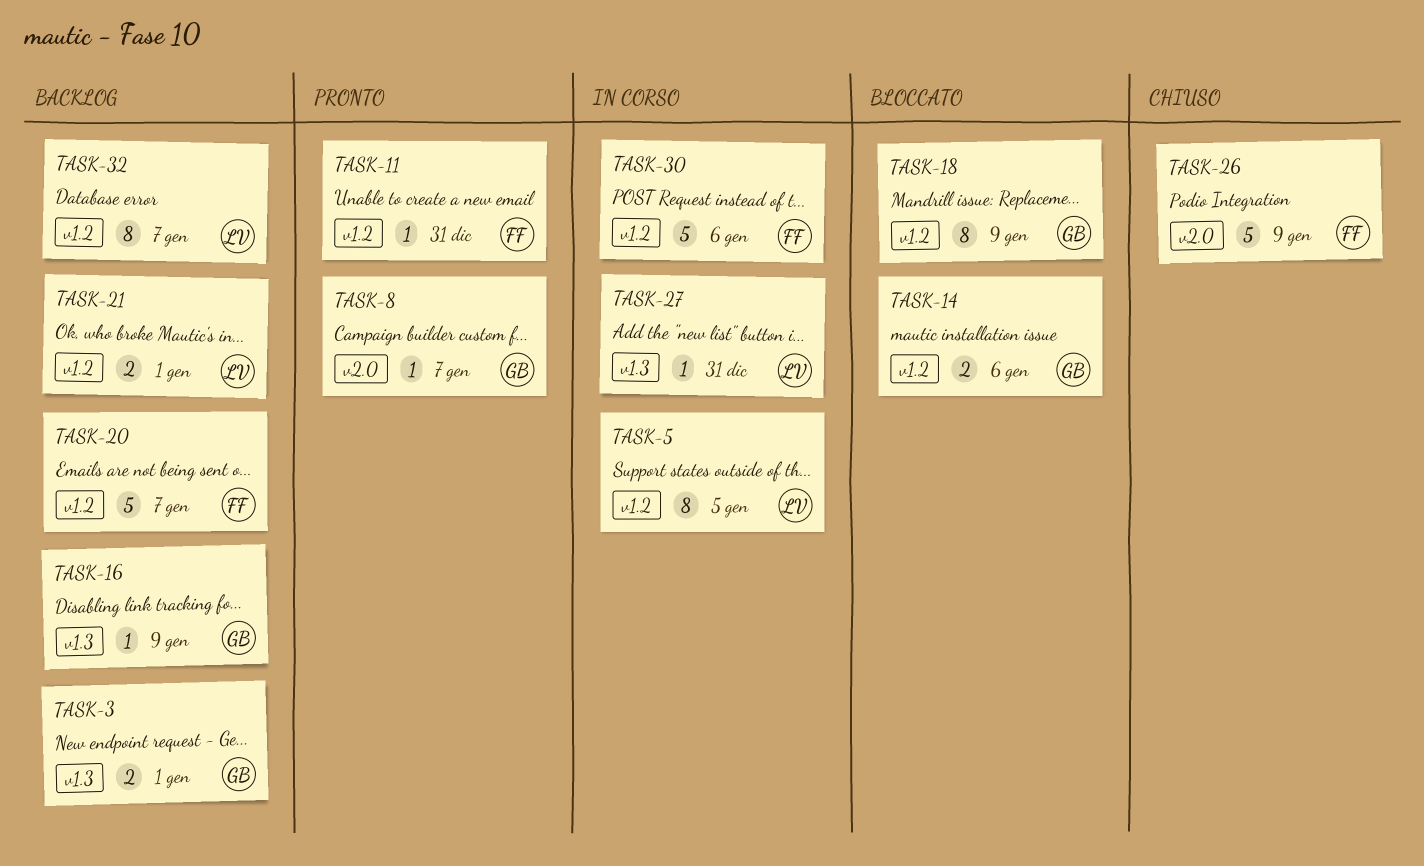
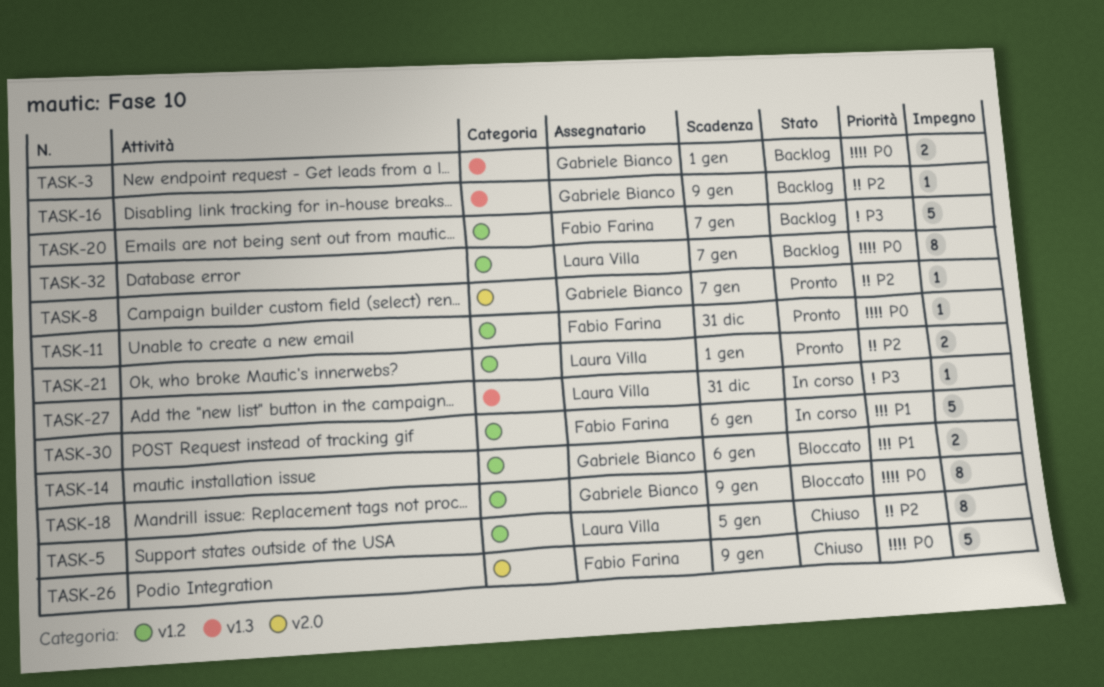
TASK-5, status: In corso -> Chiuso
TASK-21, status: Backlog -> Pronto

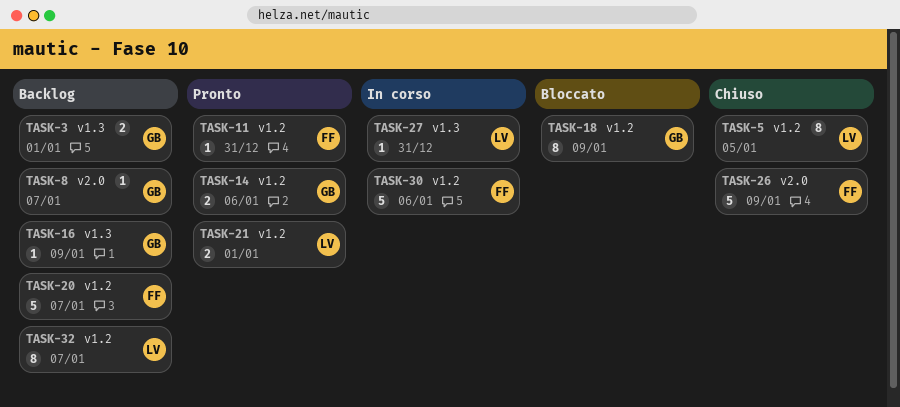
TASK-8, status: Pronto -> Backlog
TASK-14, status: Bloccato -> Pronto

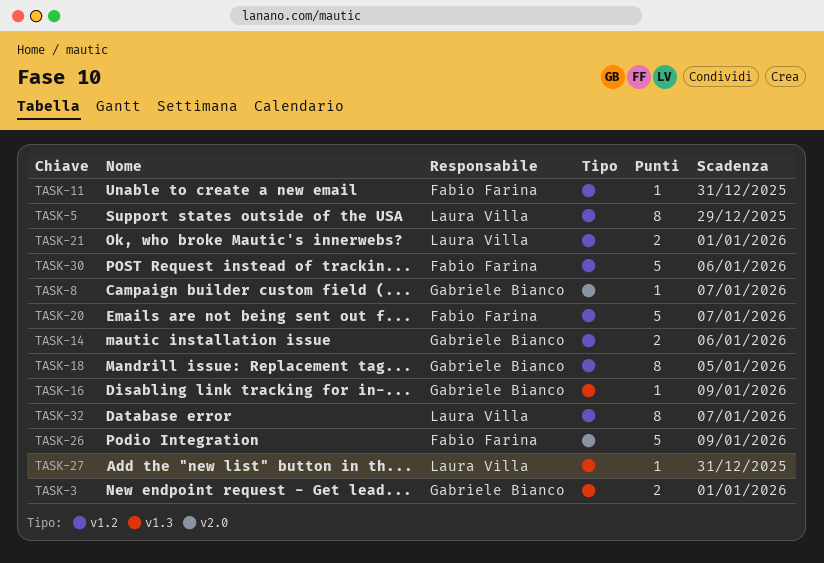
TASK-5, due: Jan 5 -> Dec 29
TASK-18, due: Jan 9 -> Jan 5

